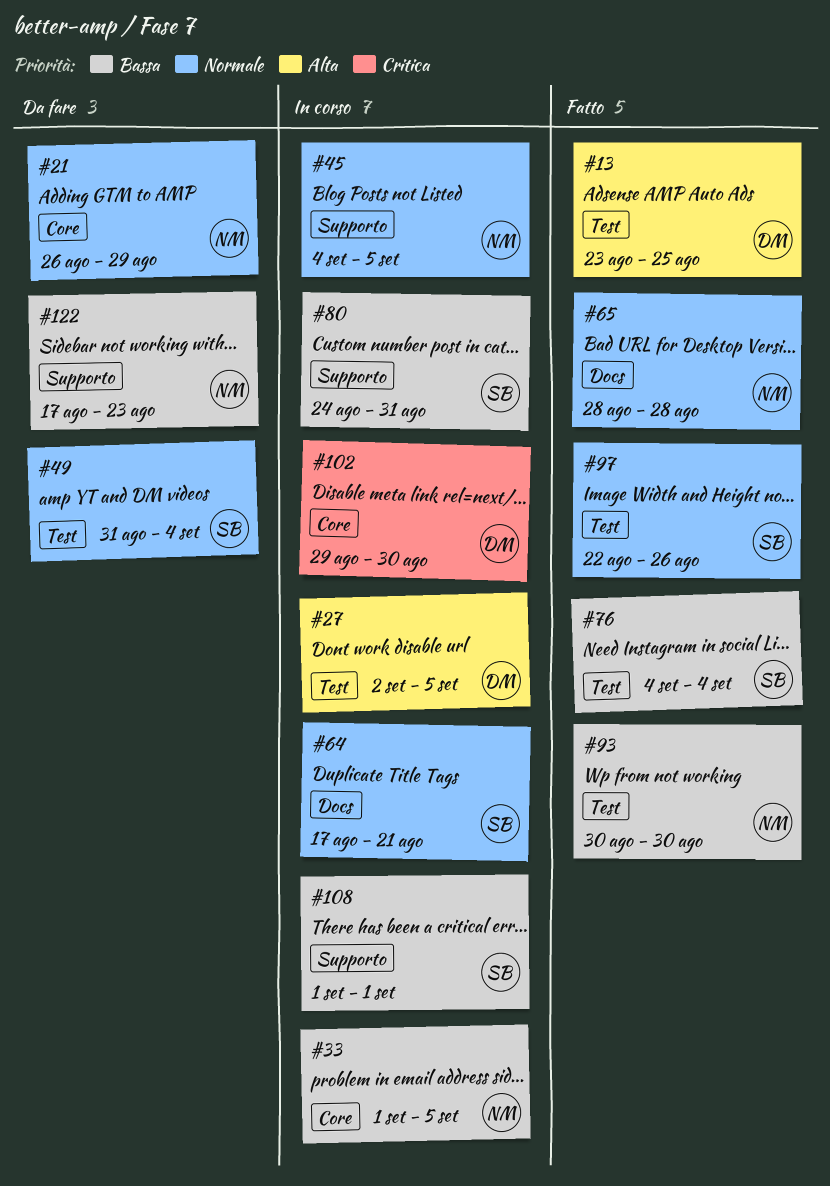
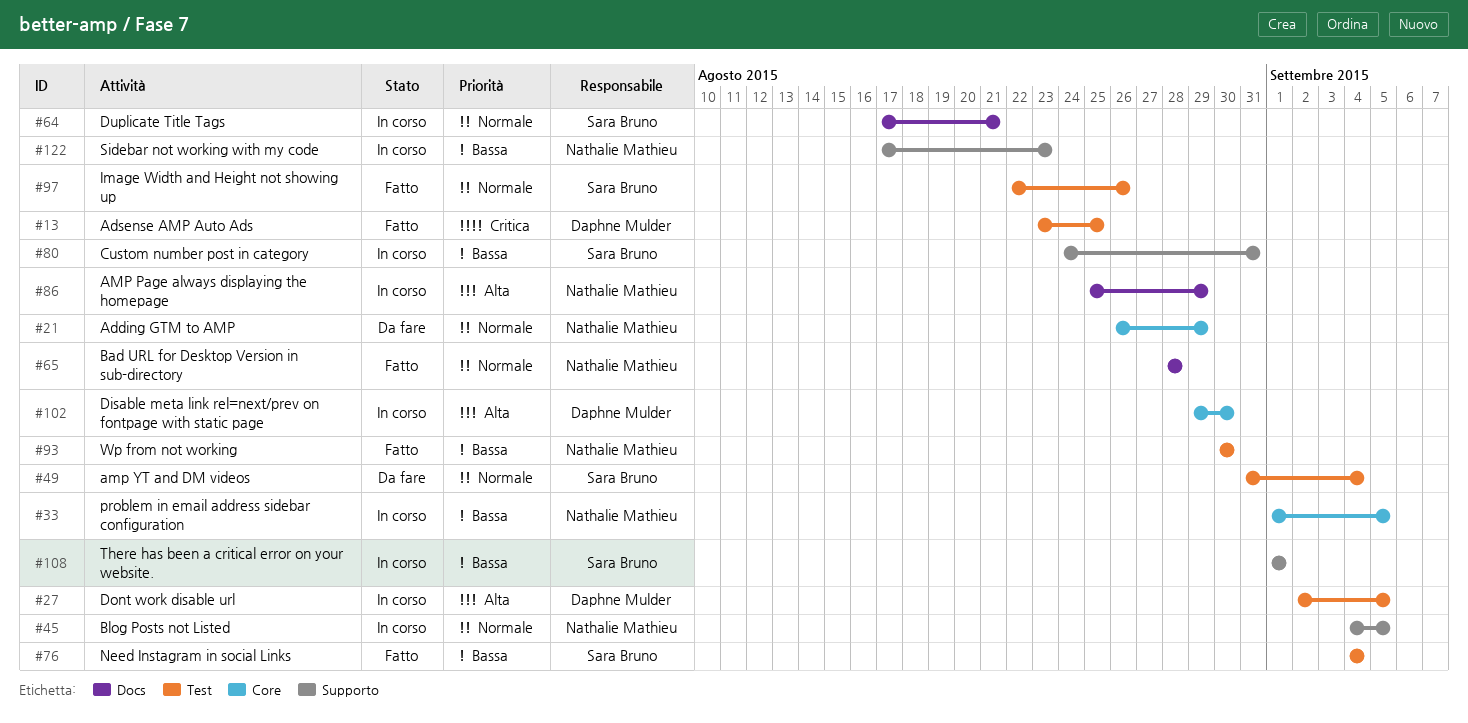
#13, priority: Alta -> Critica
#86: none -> present
#102, priority: Critica -> Alta
#122, status: Da fare -> In corso

